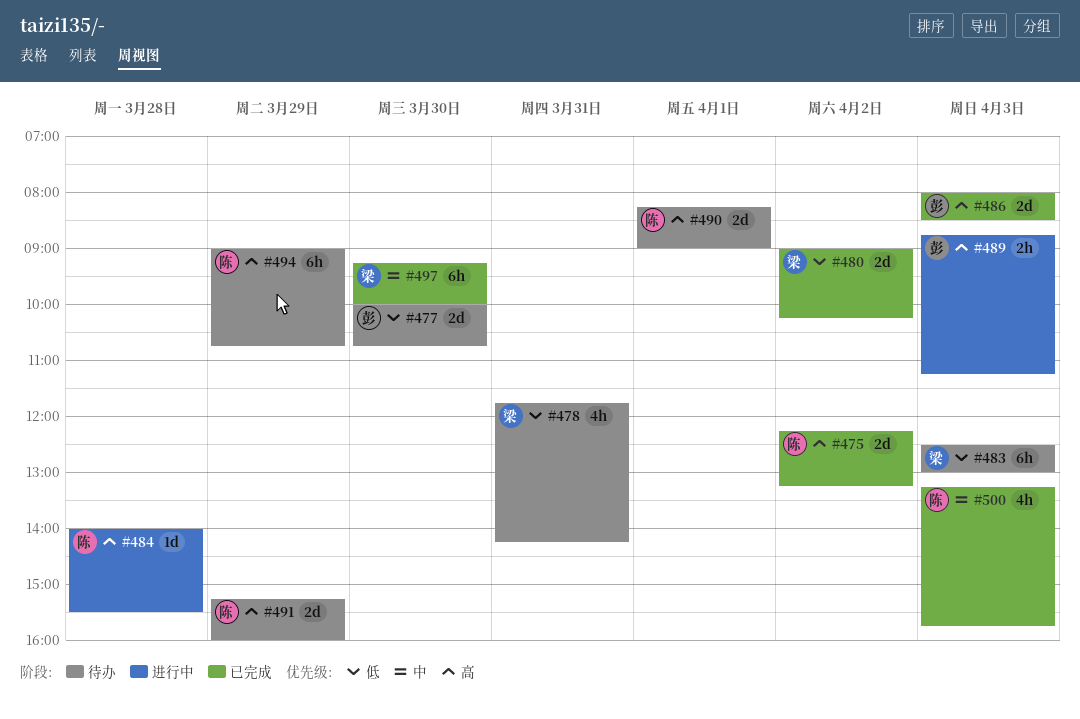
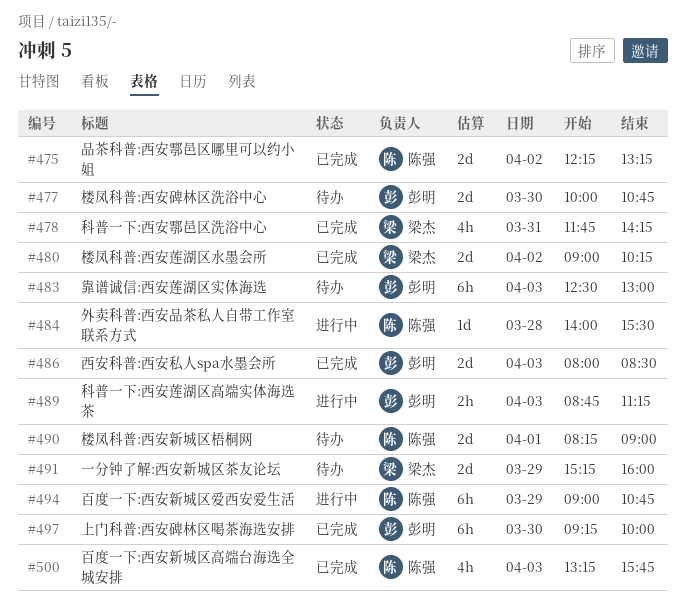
#478, status: 待办 -> 已完成
#483, owner: 梁杰 -> 彭明
#491, owner: 陈强 -> 梁杰
#494, status: 待办 -> 进行中
#497, owner: 梁杰 -> 彭明

